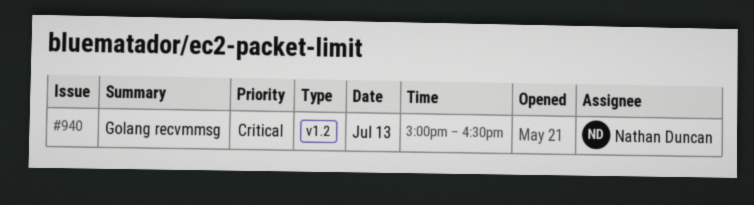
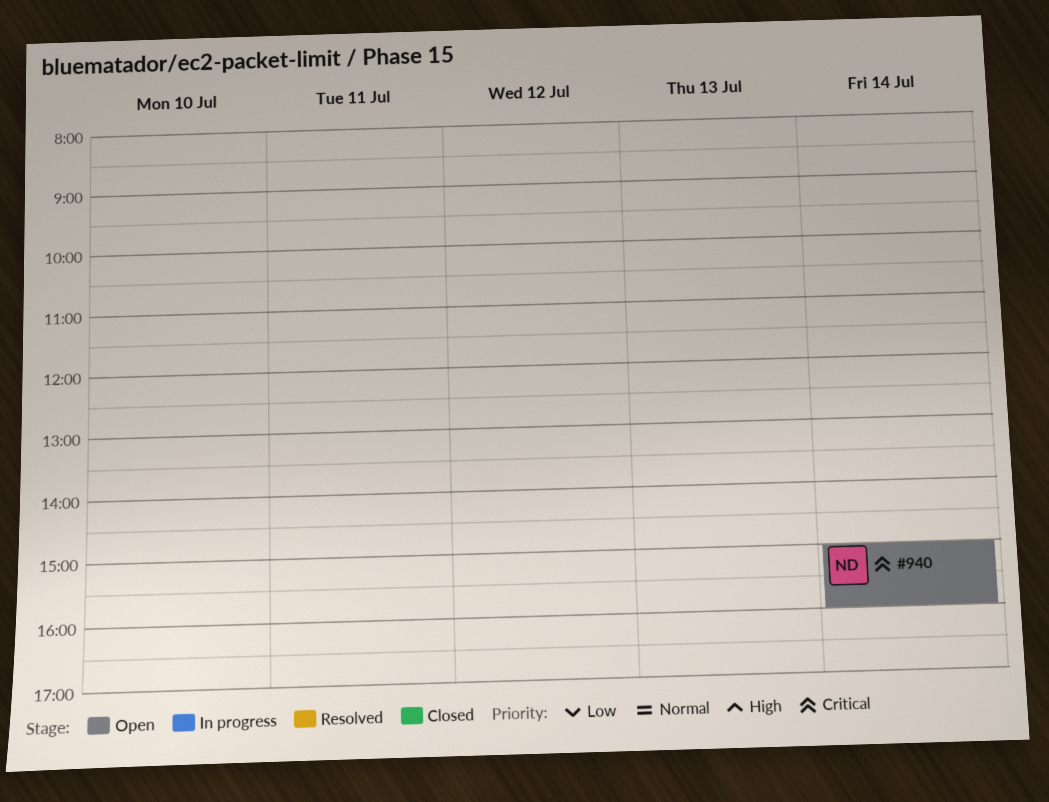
#940, day: Jul 13 -> Jul 14
#940, ends: 16:30 -> 16:00

